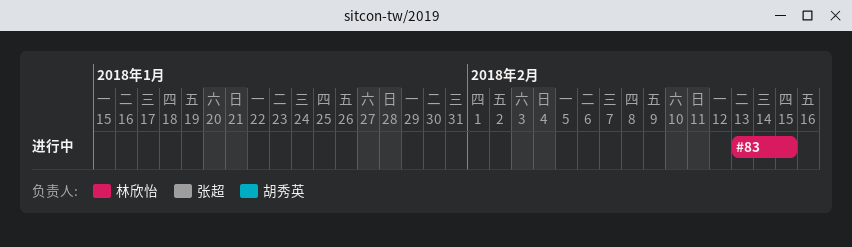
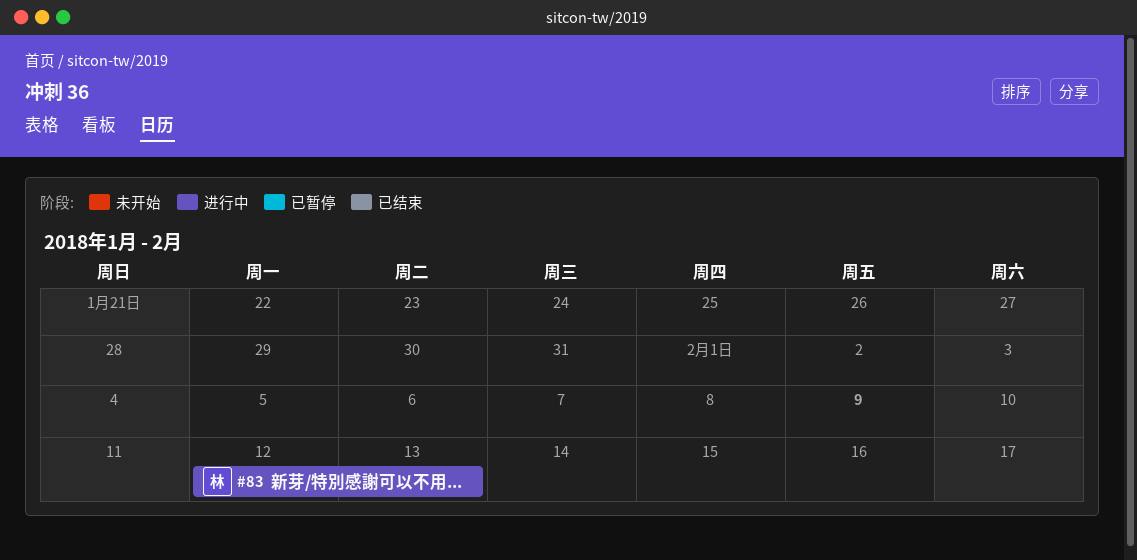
#83, start: Feb 13 -> Feb 12
#83, due: Feb 15 -> Feb 13

